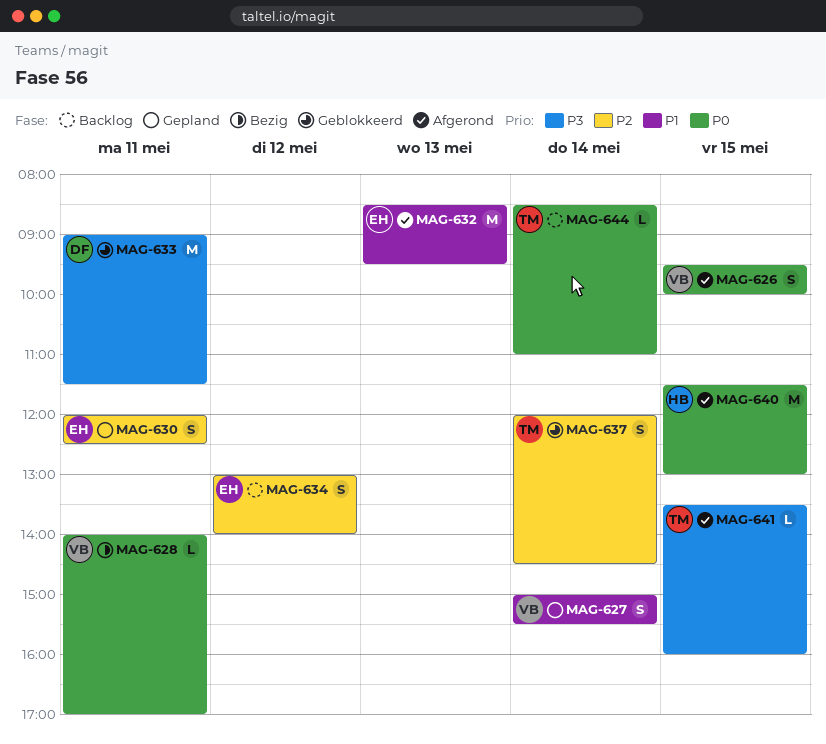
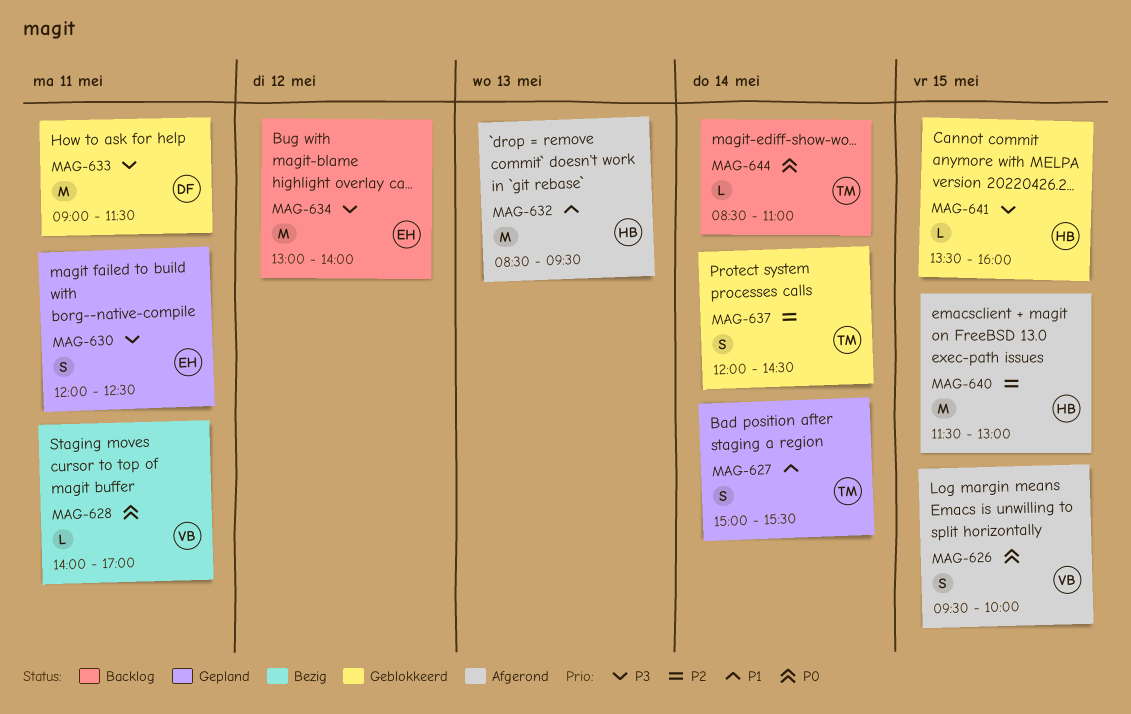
MAG-627, owner: VB -> TM
MAG-630, priority: P2 -> P3
MAG-632, owner: EH -> HB
MAG-634, priority: P2 -> P3
MAG-634, estimate: S -> M
MAG-640, priority: P0 -> P2
MAG-641, status: Afgerond -> Geblokkeerd
MAG-641, owner: TM -> HB

